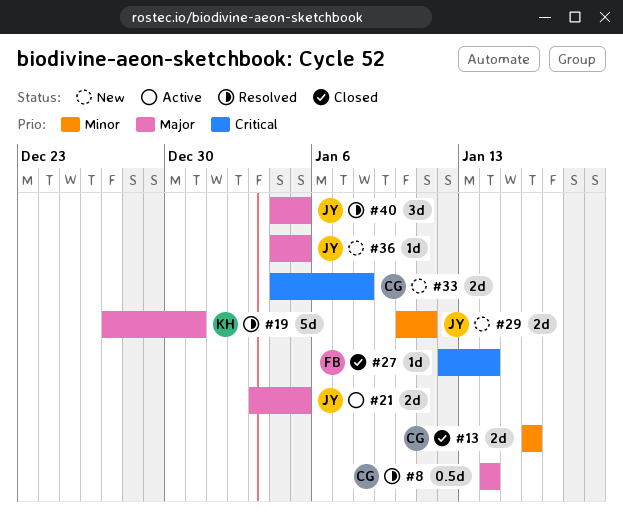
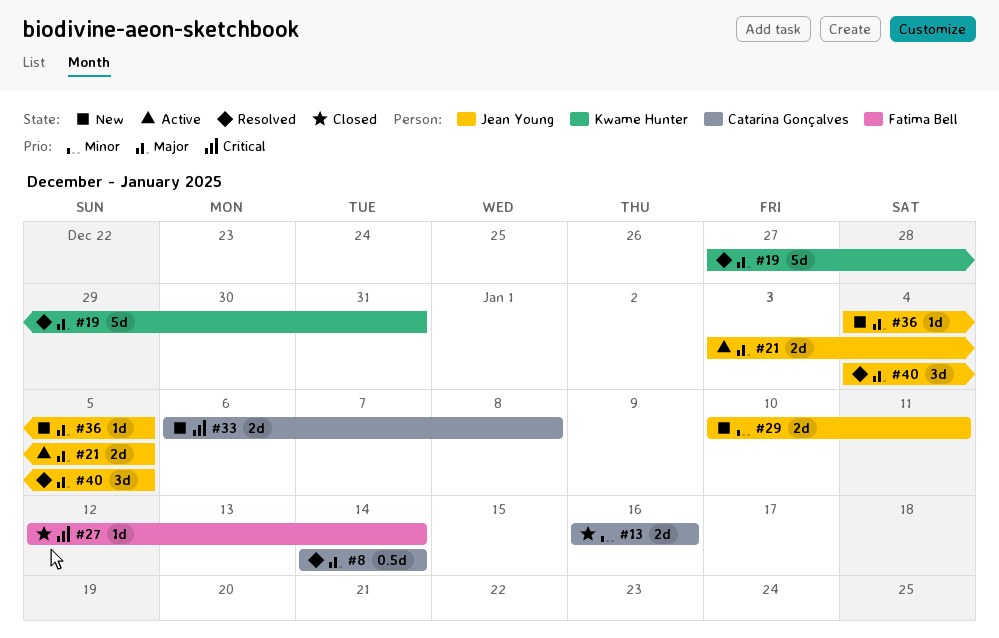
#33, start: Jan 4 -> Jan 6

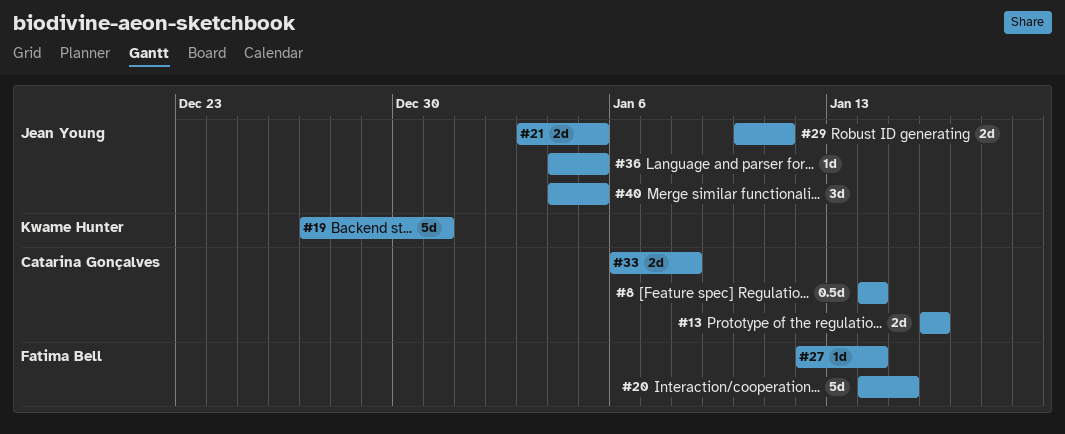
#20: none -> present

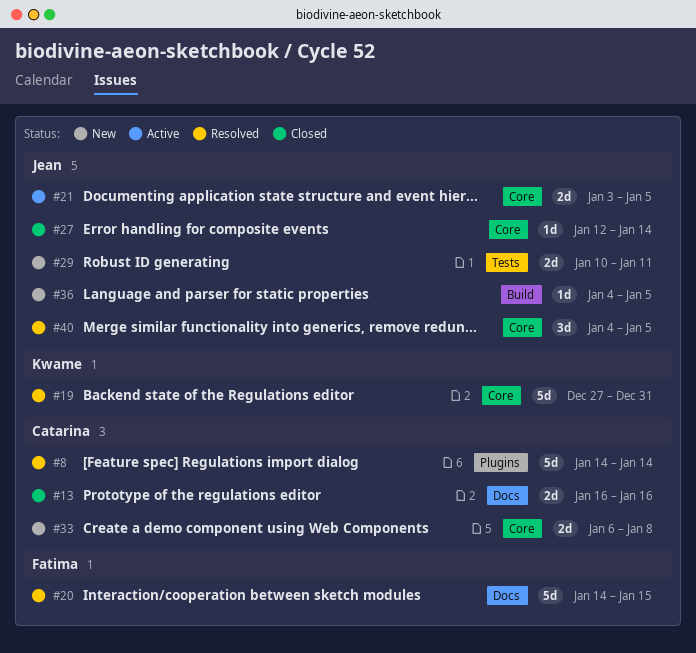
#8, estimate: 0.5d -> 5d
#27, owner: Fatima Bell -> Jean Young

